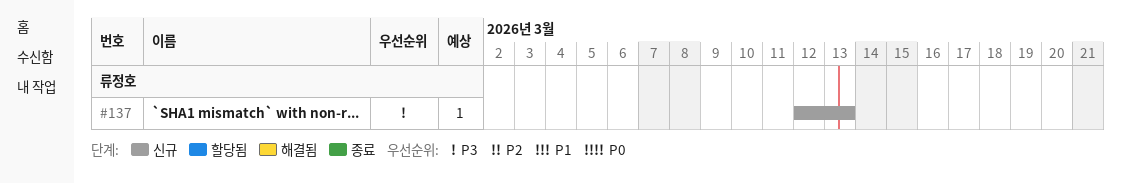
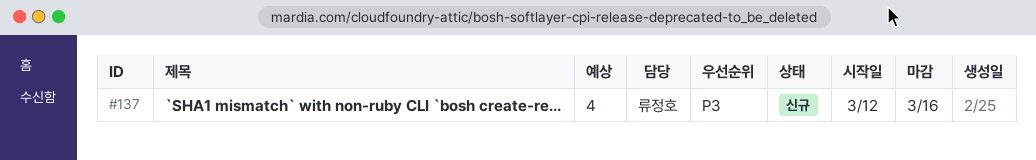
#137, estimate: 1 -> 4
#137, due: Mar 13 -> Mar 16

